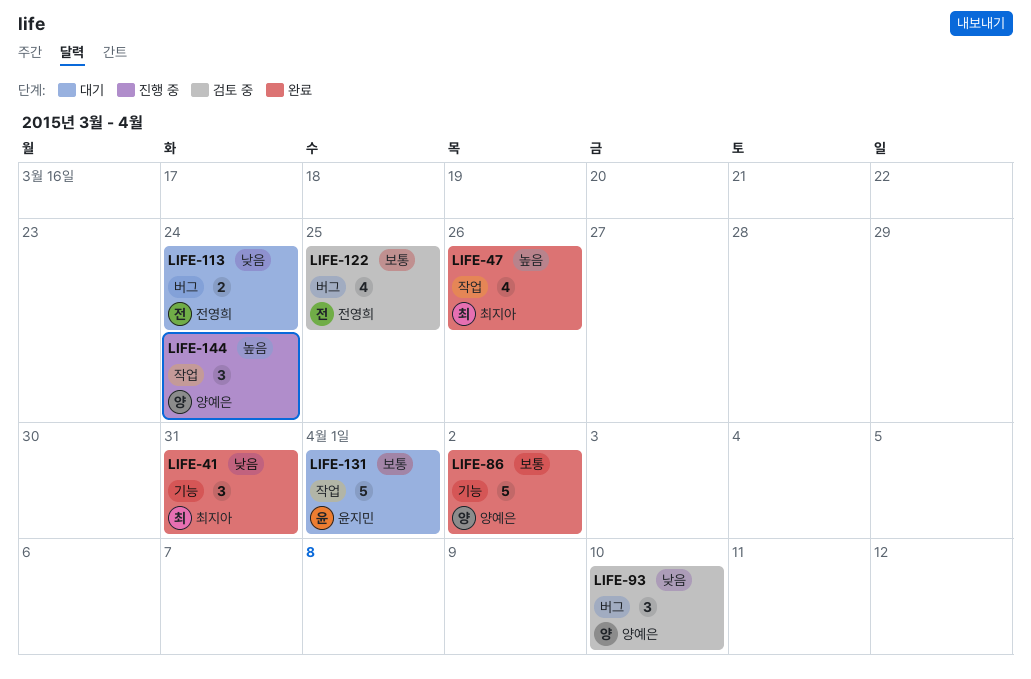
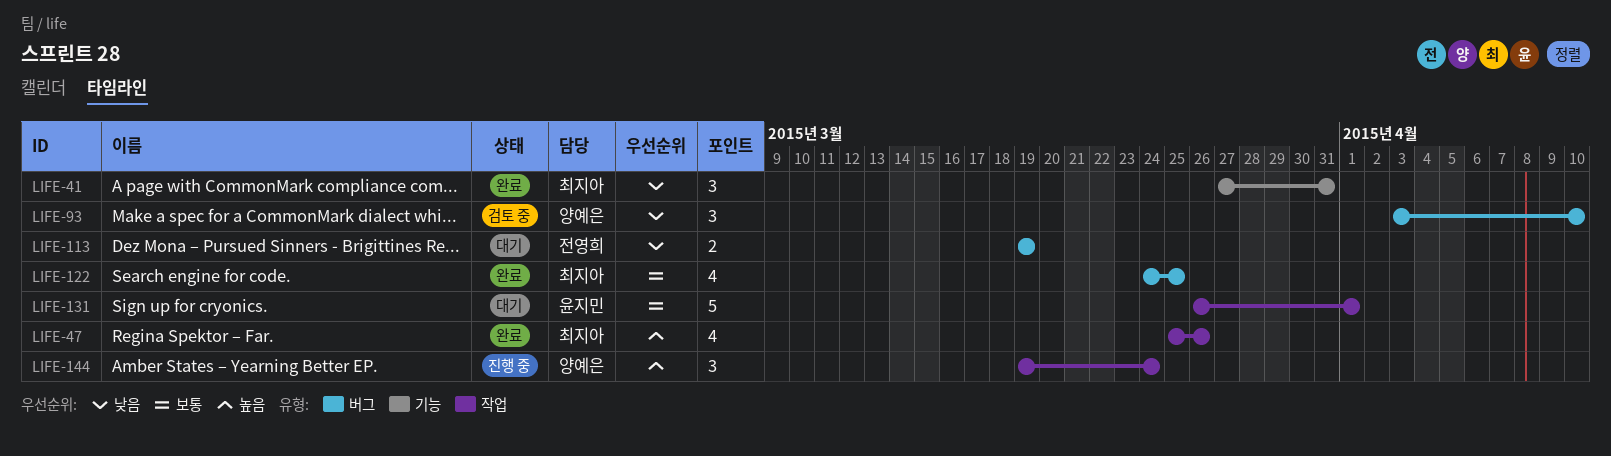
LIFE-86: present -> none
LIFE-113, due: Mar 24 -> Mar 19
LIFE-122, status: 검토 중 -> 완료
LIFE-122, owner: 전영희 -> 최지아

